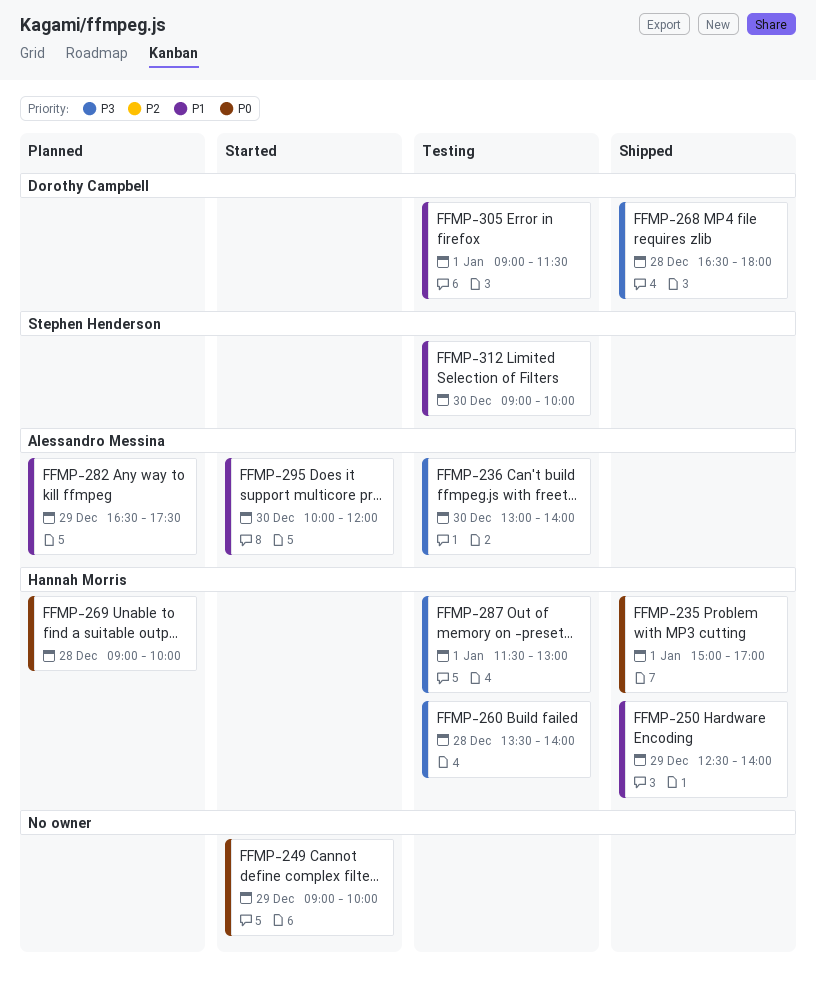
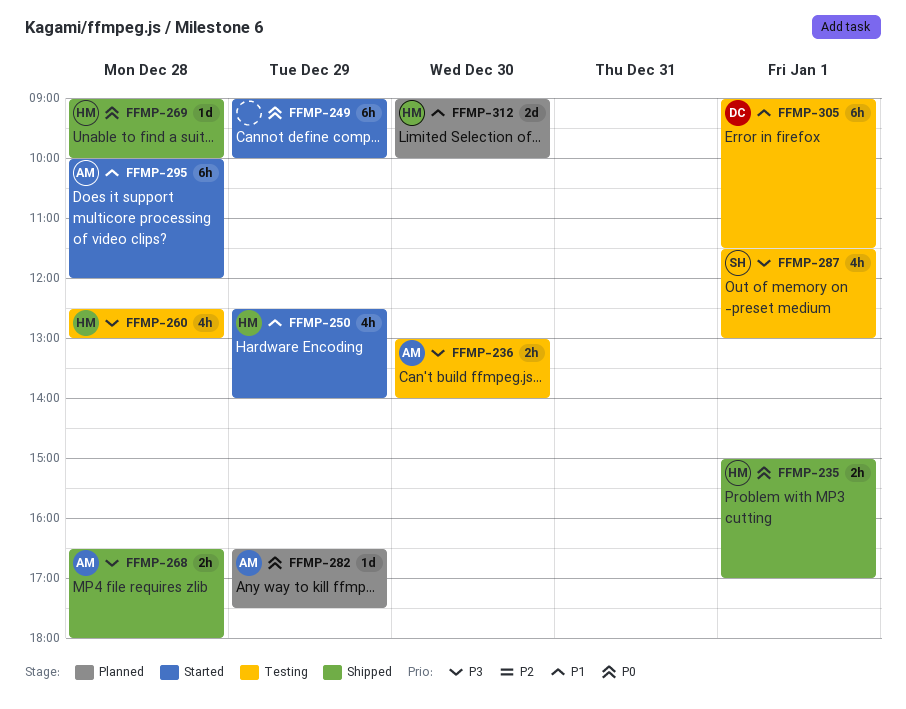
FFMP-250, status: Shipped -> Started
FFMP-260, begins: 13:30 -> 12:30
FFMP-260, ends: 14:00 -> 13:00
FFMP-268, owner: Dorothy Campbell -> Alessandro Messina
FFMP-269, status: Planned -> Shipped
FFMP-282, priority: P1 -> P0
FFMP-287, owner: Hannah Morris -> Stephen Henderson
FFMP-295, day: Dec 30 -> Dec 28
FFMP-312, status: Testing -> Planned
FFMP-312, owner: Stephen Henderson -> Hannah Morris

